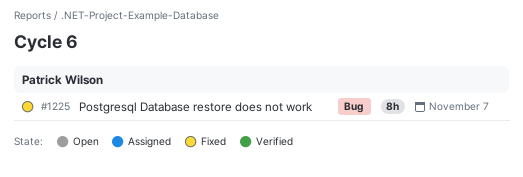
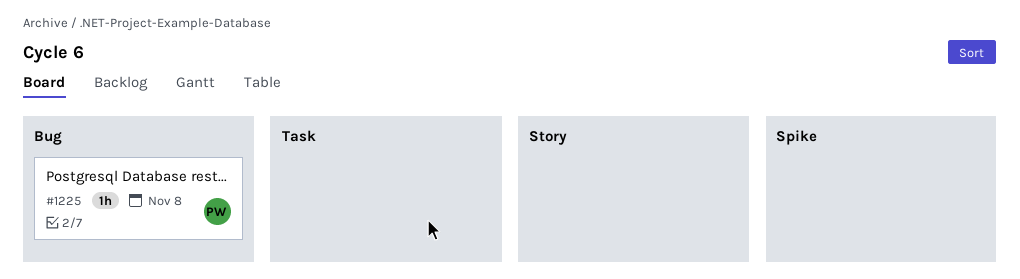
#1225, estimate: 8h -> 1h
#1225, due: Nov 7 -> Nov 8

